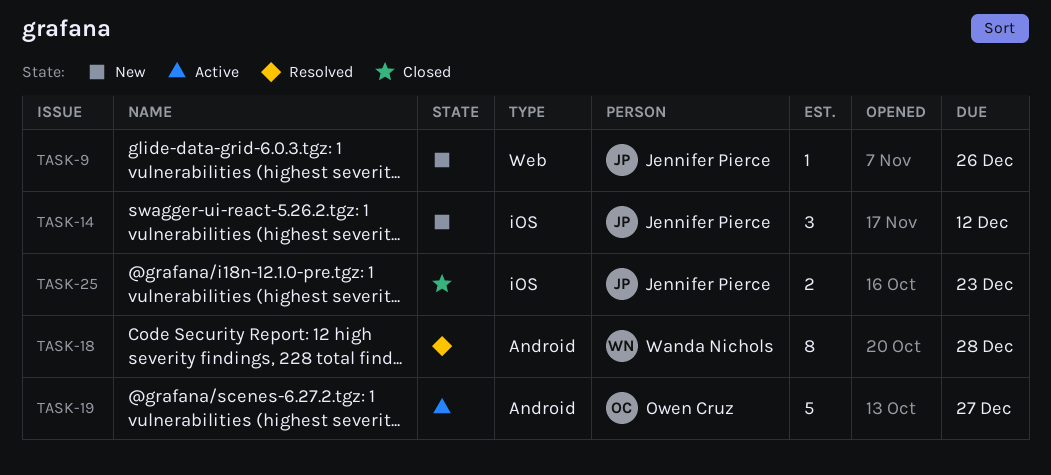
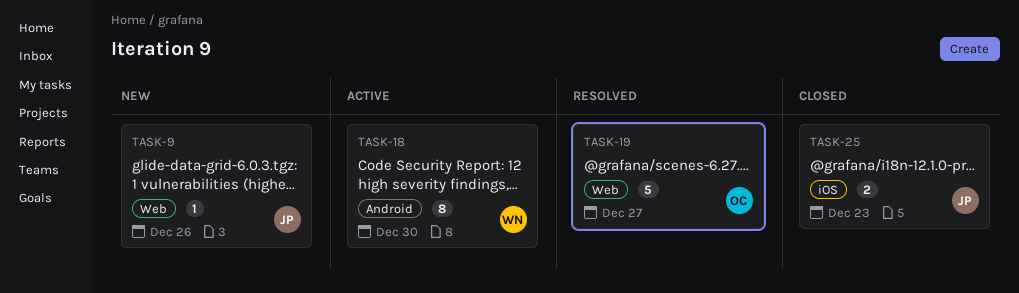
TASK-14: present -> none
TASK-18, status: Resolved -> Active
TASK-18, due: Dec 28 -> Dec 30
TASK-19, status: Active -> Resolved
TASK-19, label: Android -> Web

